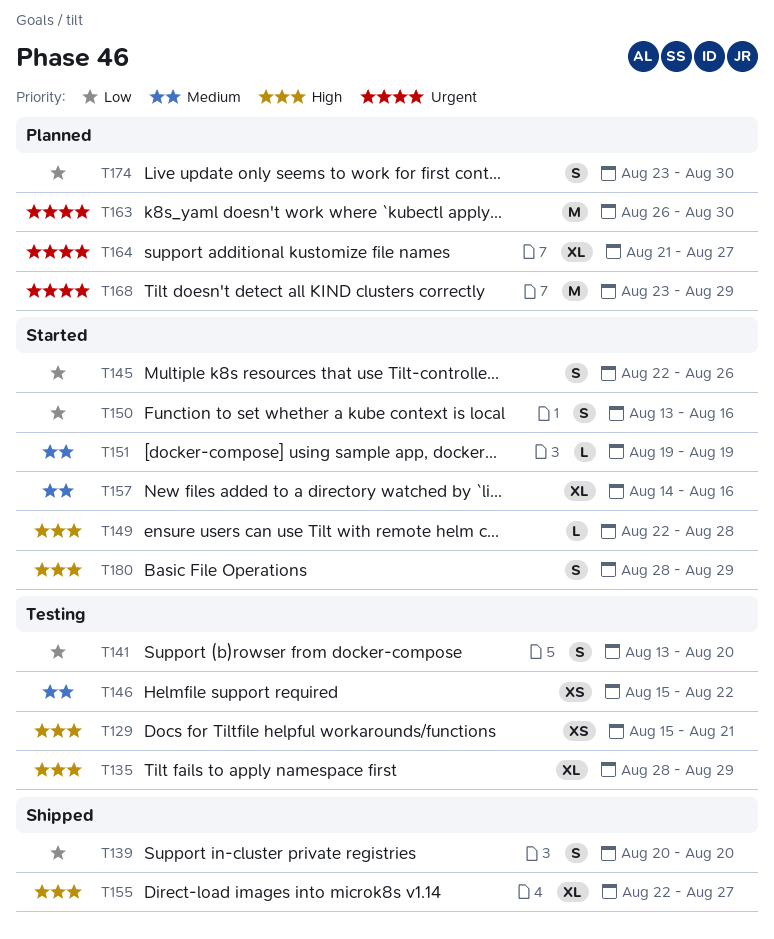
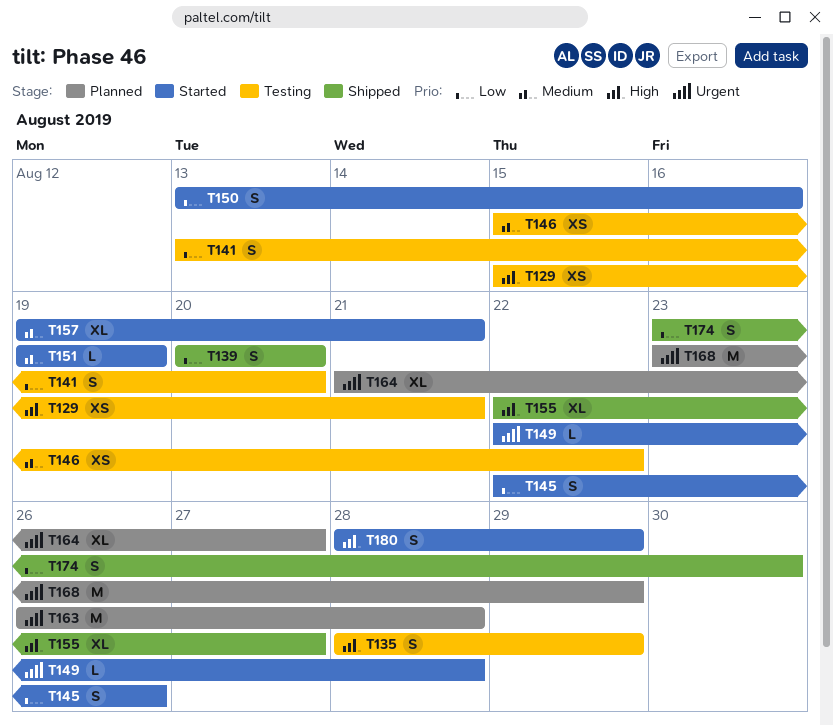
T135, estimate: XL -> S
T149, priority: High -> Urgent
T157, start: Aug 14 -> Aug 19
T157, due: Aug 16 -> Aug 21
T163, due: Aug 30 -> Aug 28
T174, status: Planned -> Shipped

